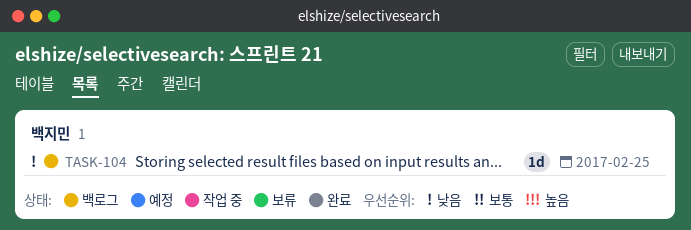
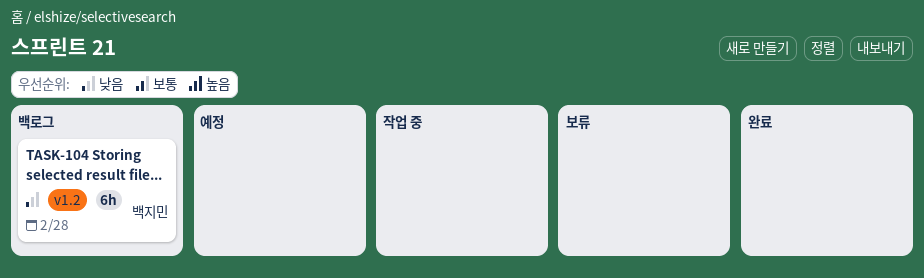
TASK-104, estimate: 1d -> 6h
TASK-104, due: Feb 25 -> Feb 28

